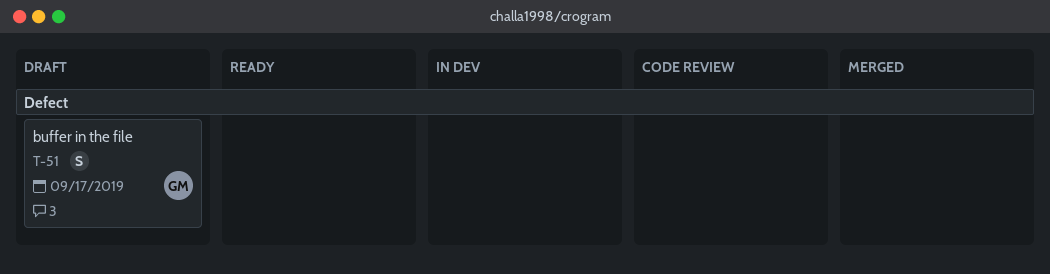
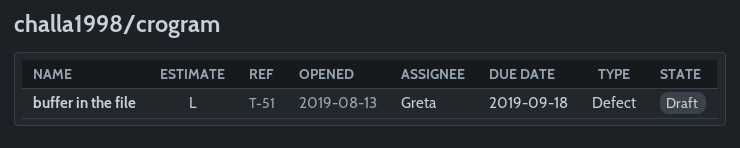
T-51, estimate: S -> L
T-51, due: Sep 17 -> Sep 18

